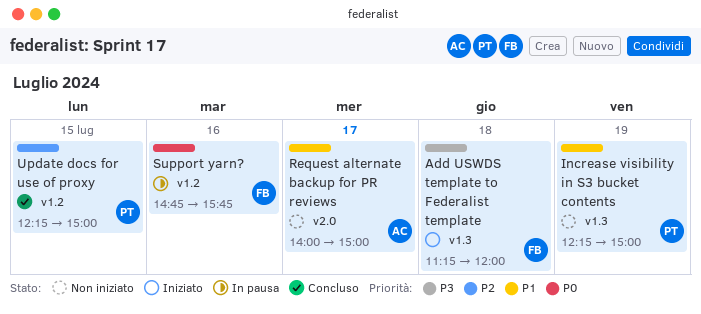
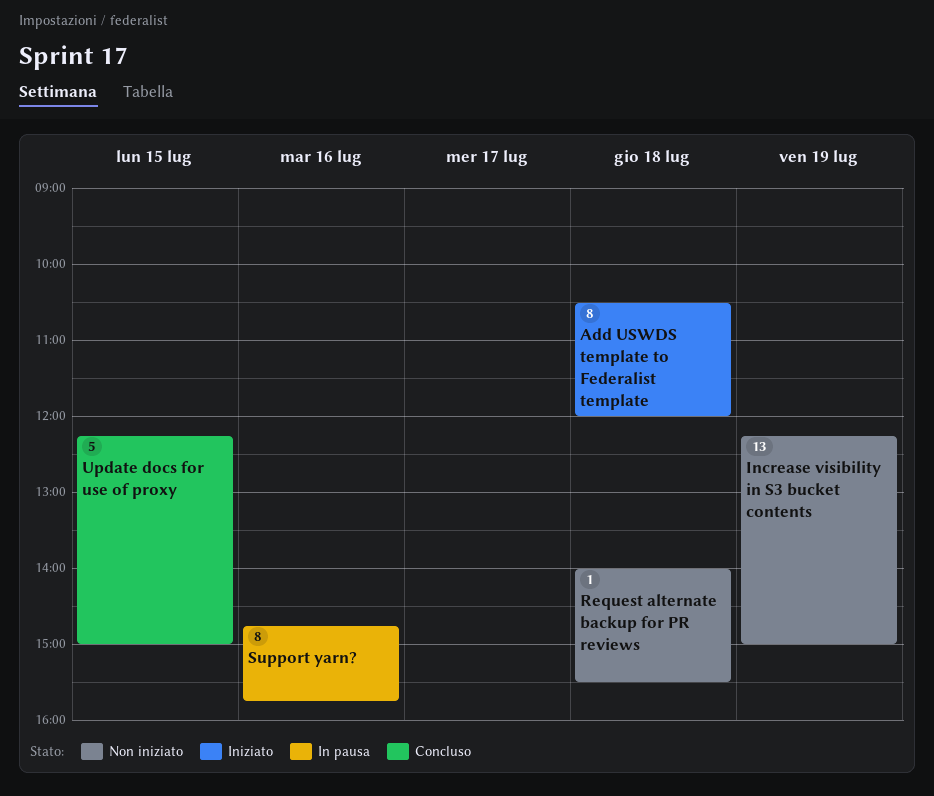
Add USWDS template to Federalist template, begins: 11:15 -> 10:30
Request alternate backup for PR reviews, day: Jul 17 -> Jul 18
Request alternate backup for PR reviews, ends: 15:00 -> 15:30

